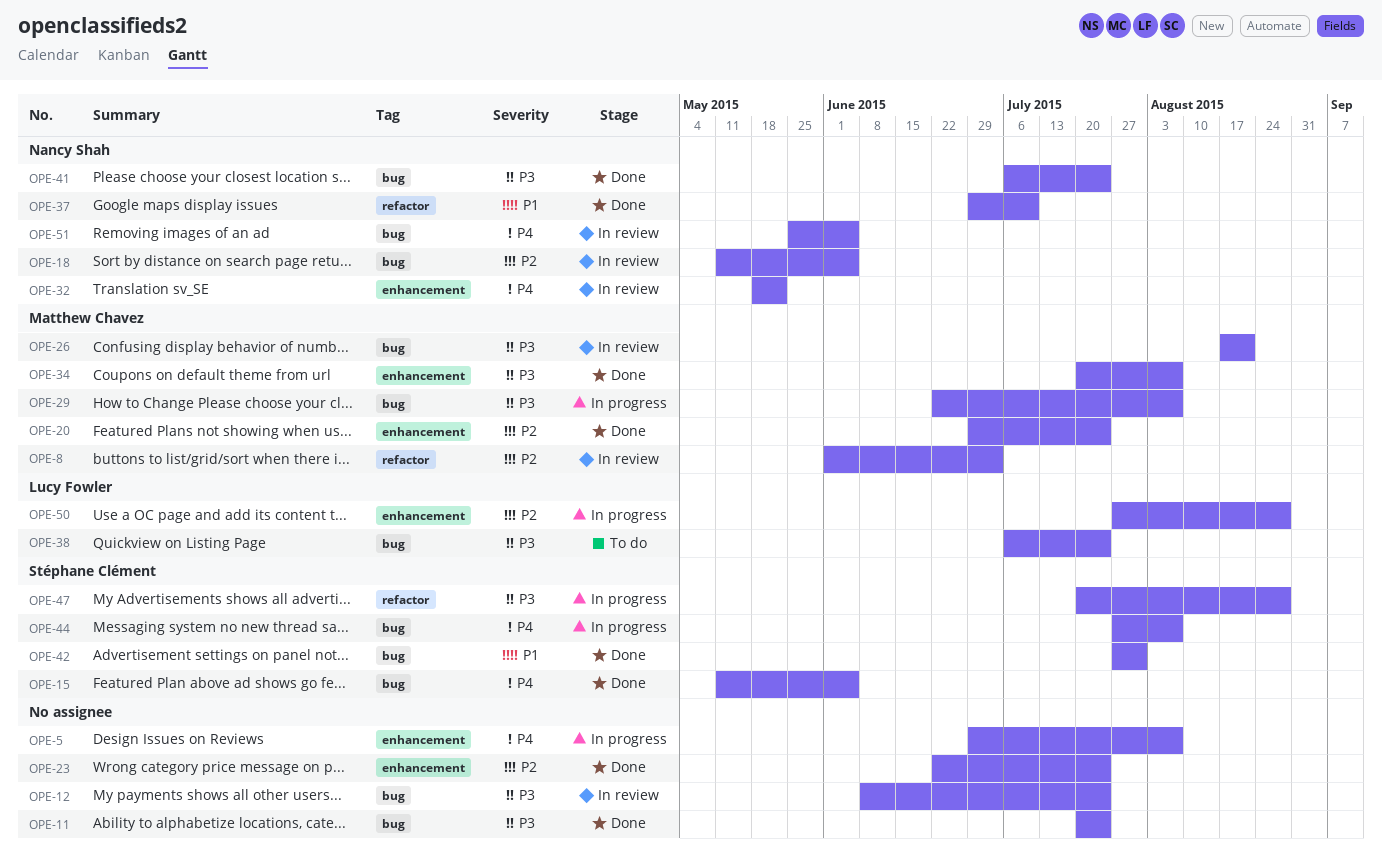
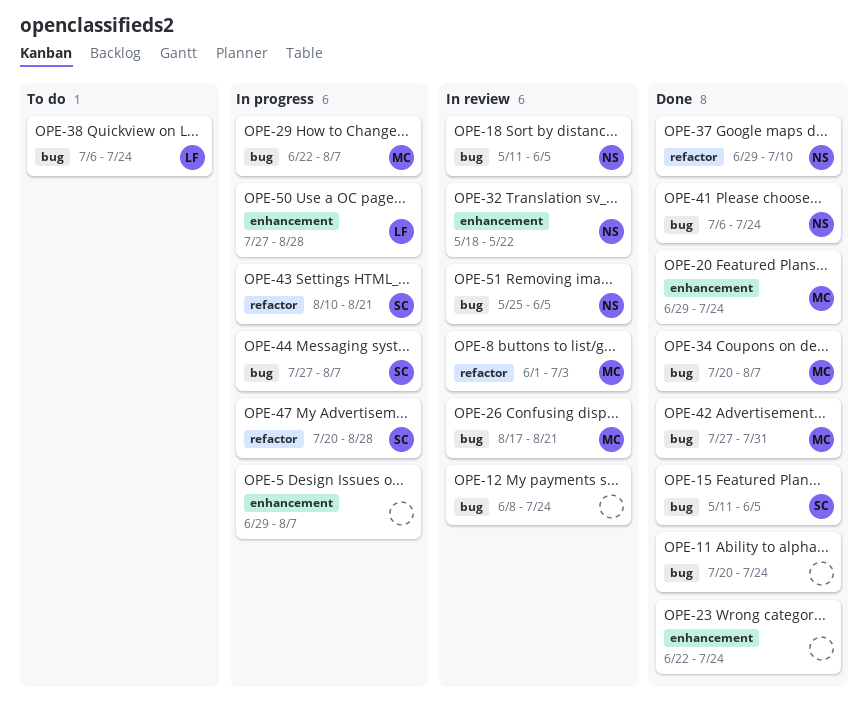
OPE-34, label: enhancement -> bug
OPE-42, owner: Stéphane Clément -> Matthew Chavez
OPE-43: none -> present

